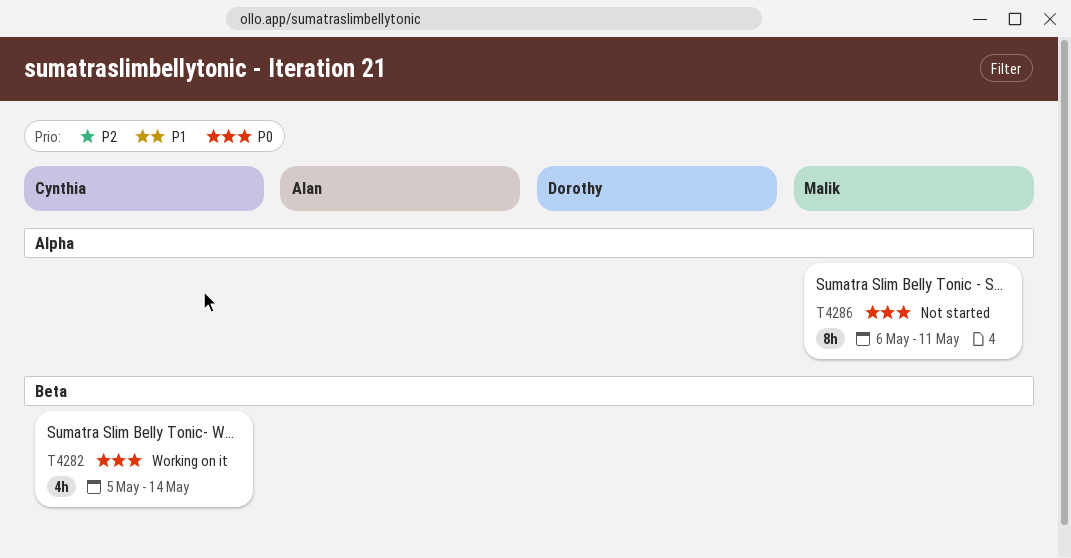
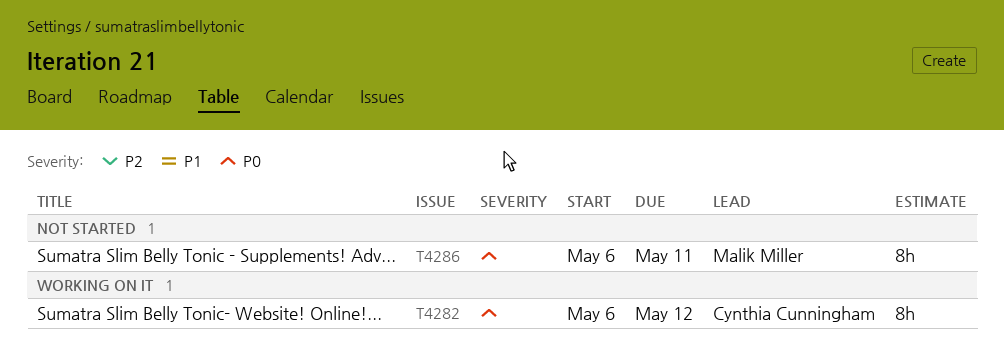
T4282, estimate: 4h -> 8h
T4282, start: May 5 -> May 6
T4282, due: May 14 -> May 12

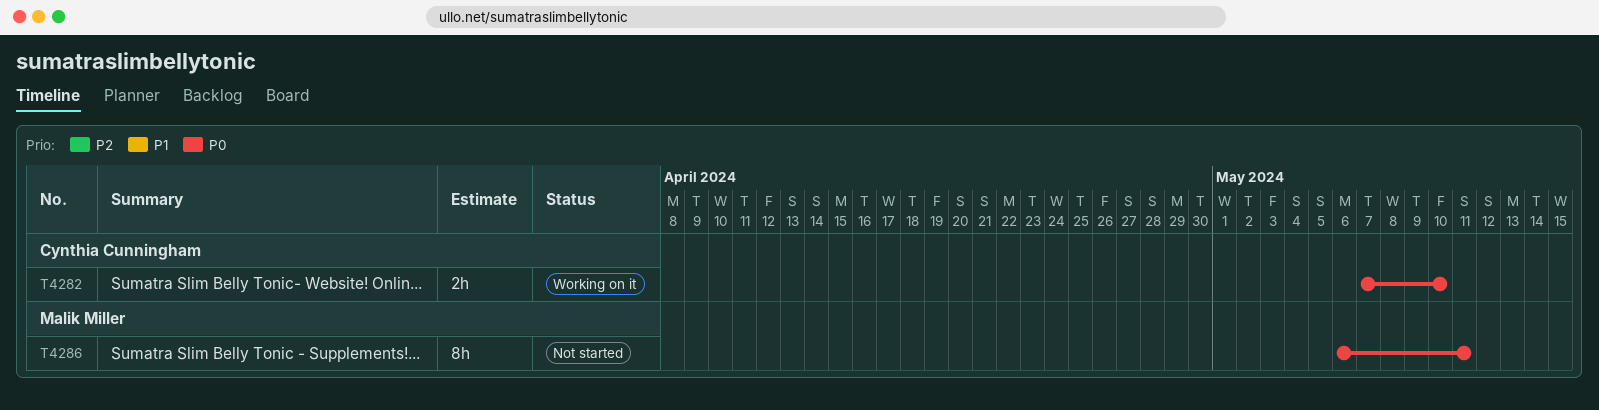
T4282, estimate: 8h -> 2h
T4282, start: May 6 -> May 7
T4282, due: May 12 -> May 10

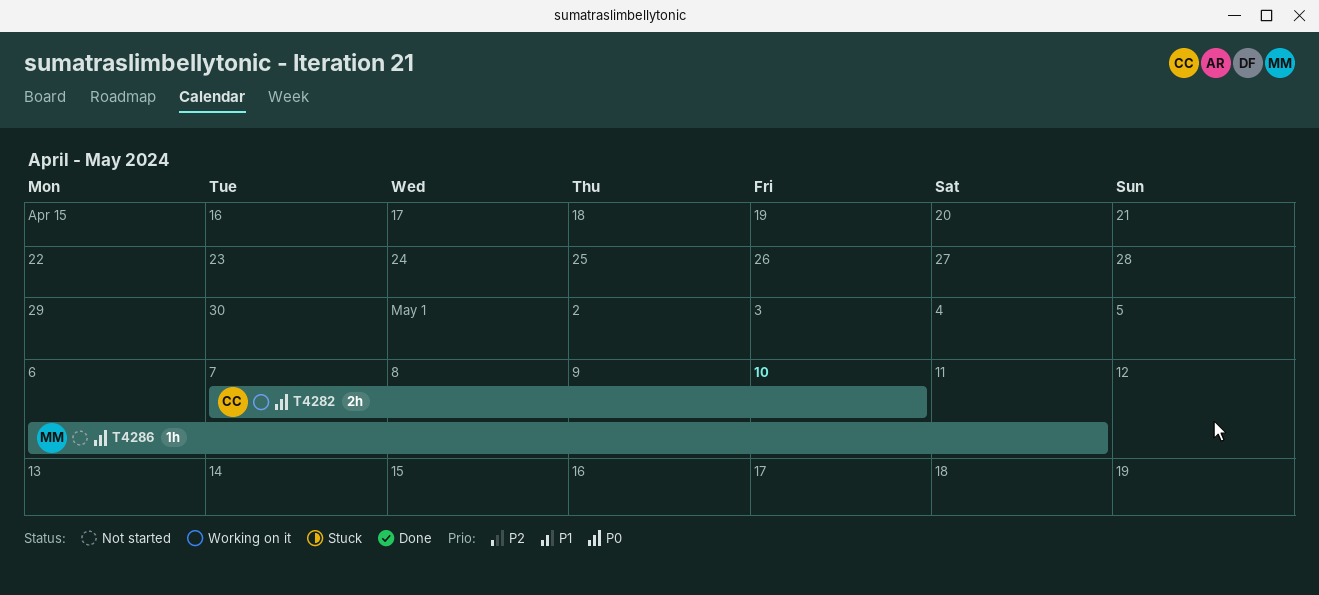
T4286, estimate: 8h -> 1h

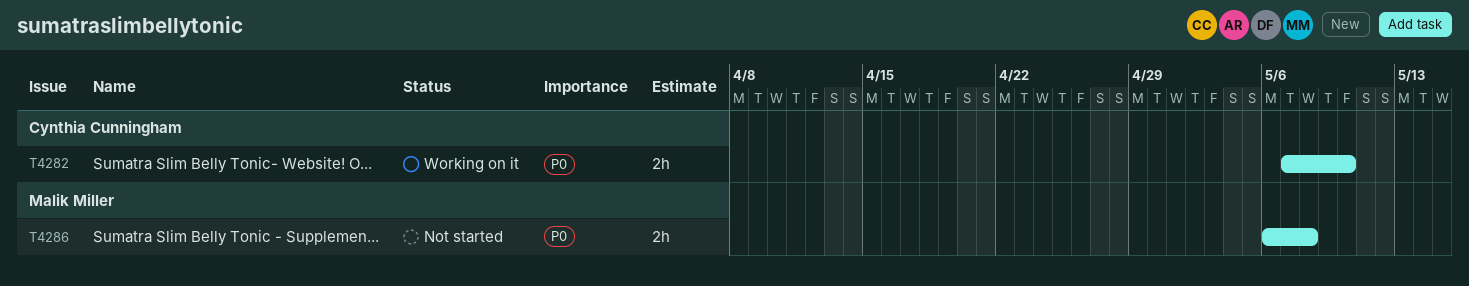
T4286, estimate: 1h -> 2h
T4286, due: May 11 -> May 8

